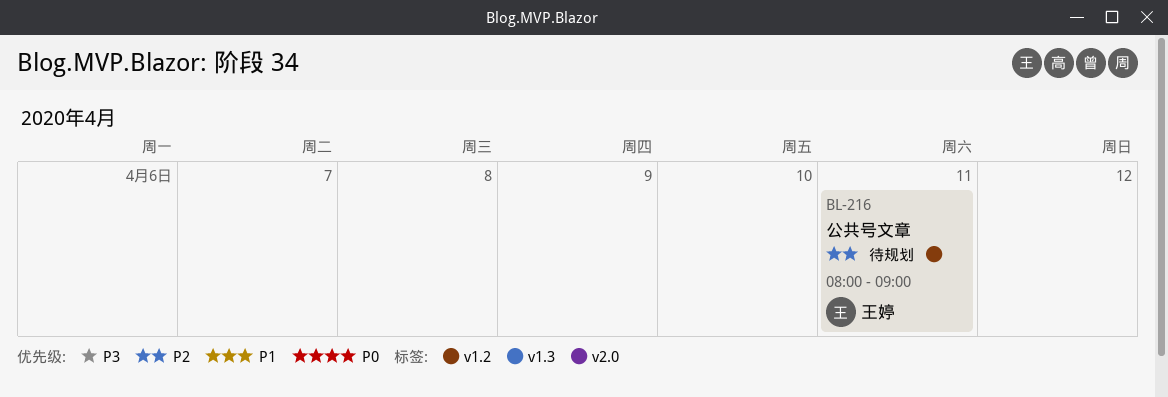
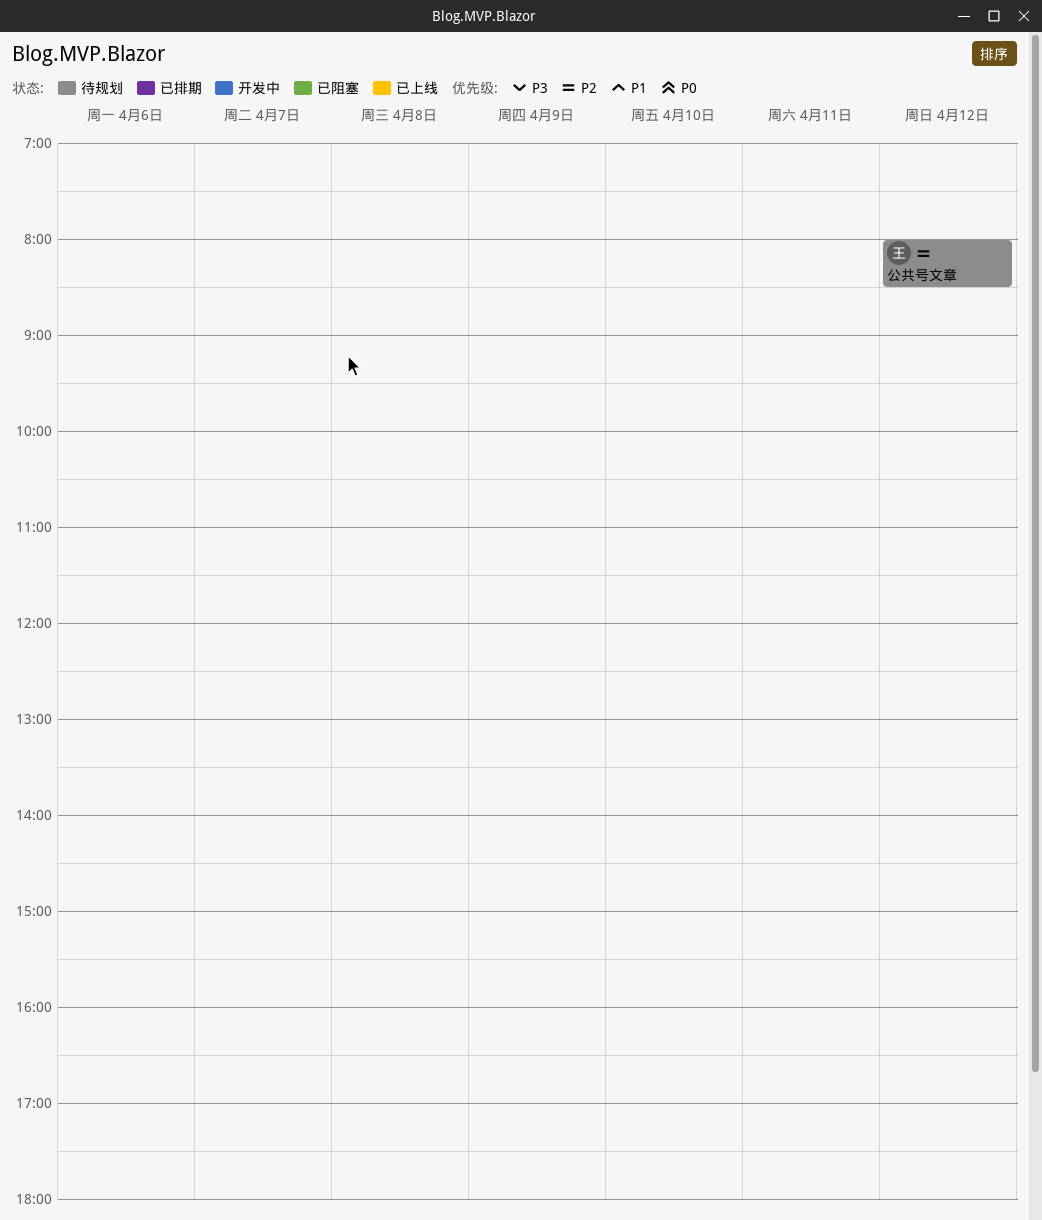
公共号文章, day: Apr 11 -> Apr 12
公共号文章, ends: 09:00 -> 08:30

